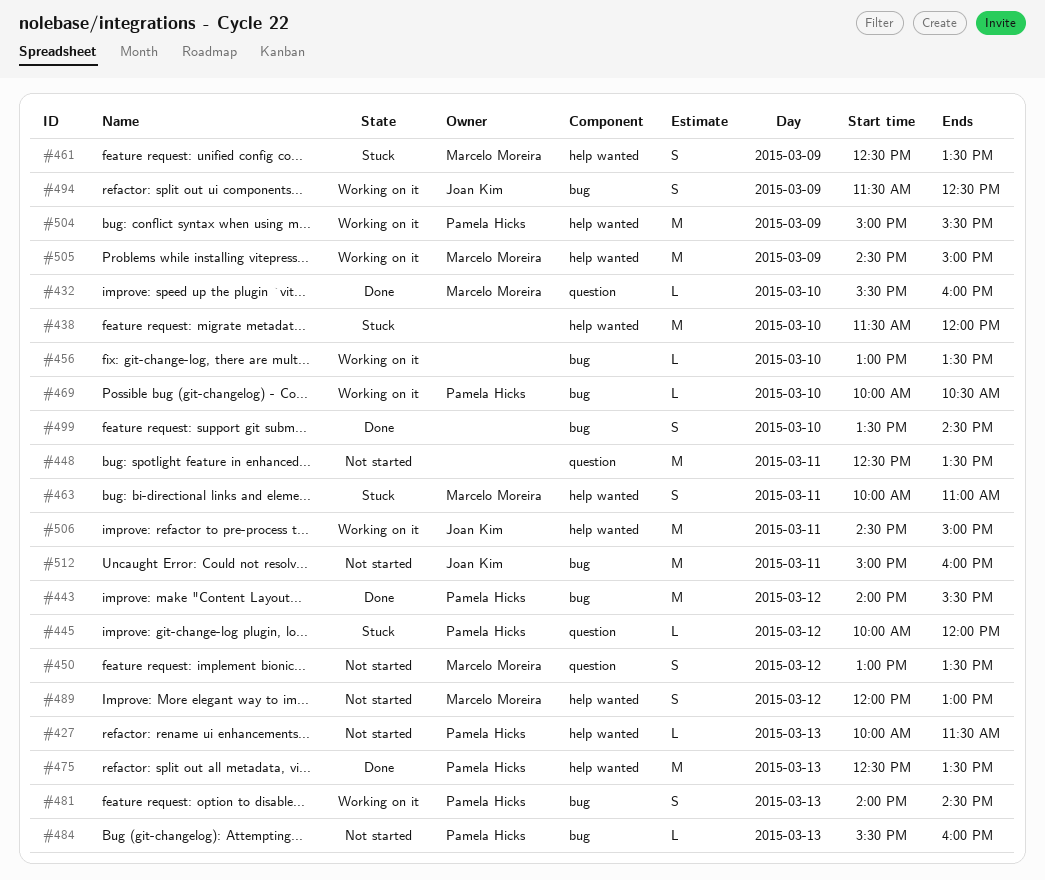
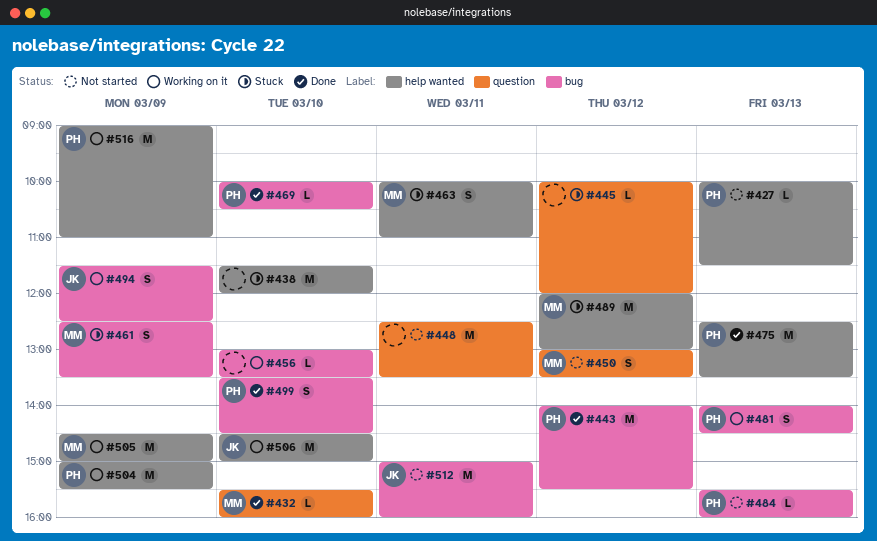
#445, owner: Pamela Hicks -> none
#461, label: help wanted -> bug
#469, status: Working on it -> Done
#489, status: Not started -> Stuck
#489, estimate: S -> M
#499, owner: none -> Pamela Hicks
#506, day: Mar 11 -> Mar 10
#516: none -> present

